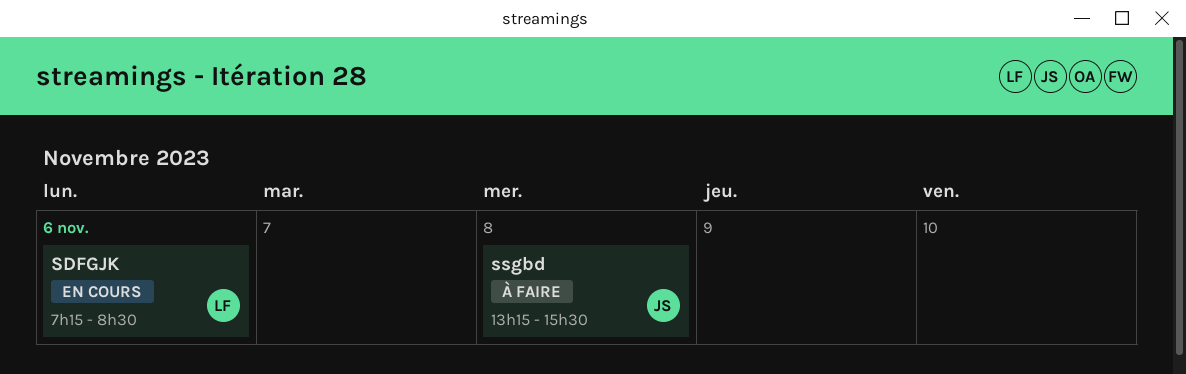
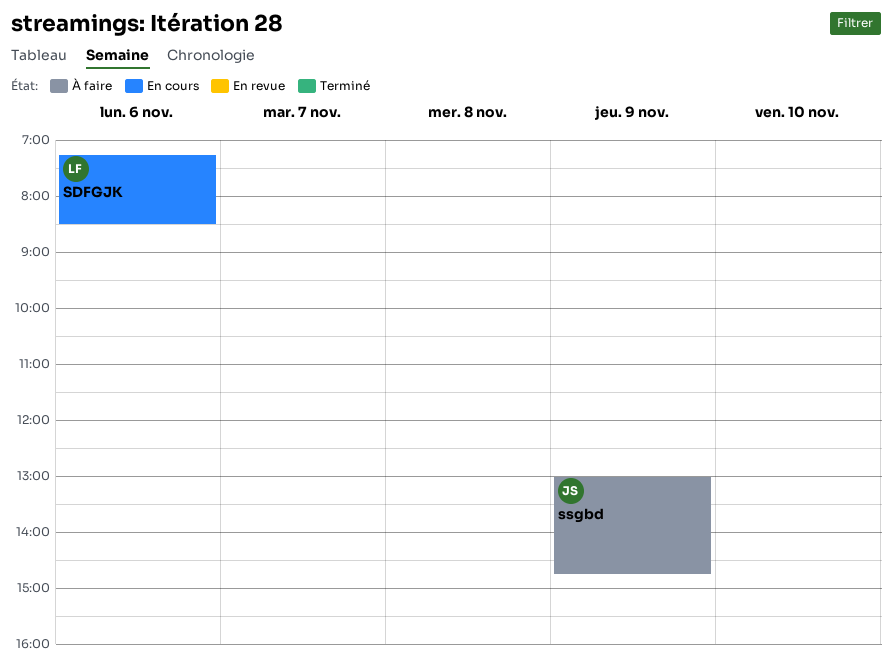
ssgbd, day: Nov 8 -> Nov 9
ssgbd, begins: 13:15 -> 13:00
ssgbd, ends: 15:30 -> 14:45

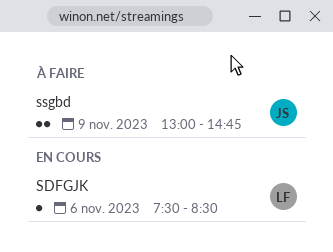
SDFGJK, begins: 07:15 -> 07:30

